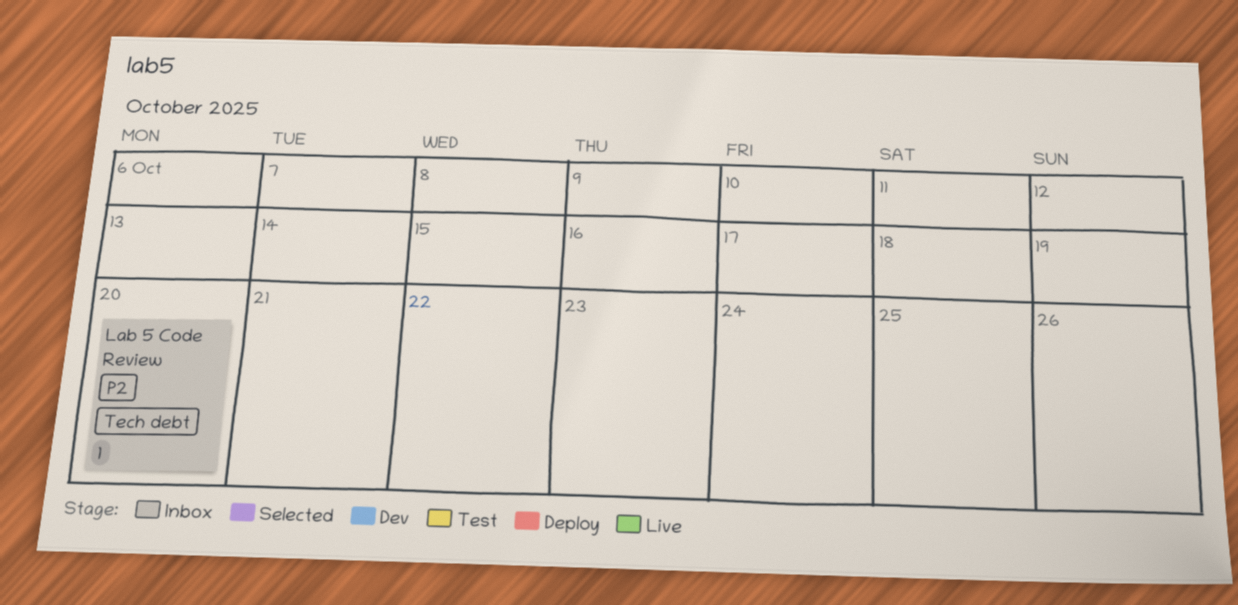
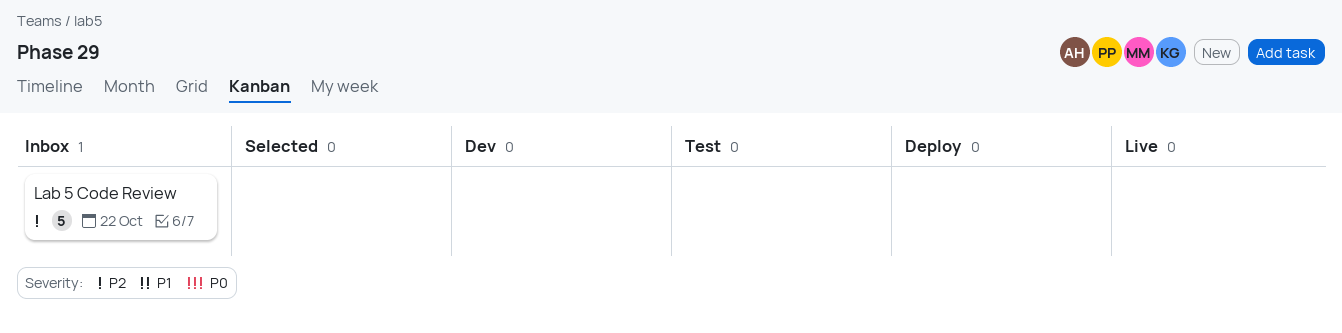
Lab 5 Code Review, estimate: 1 -> 5
Lab 5 Code Review, due: Oct 20 -> Oct 22

